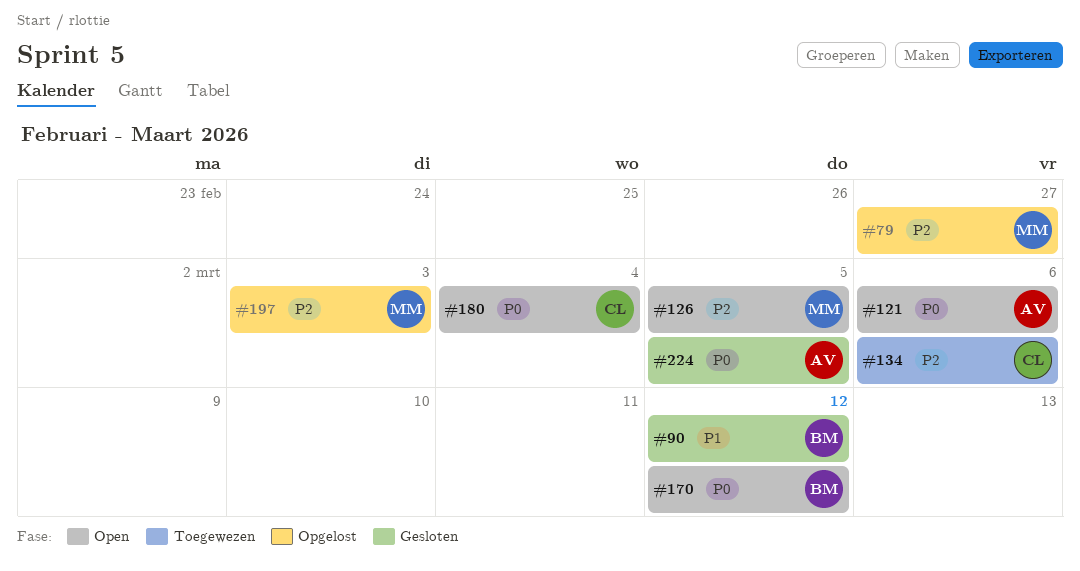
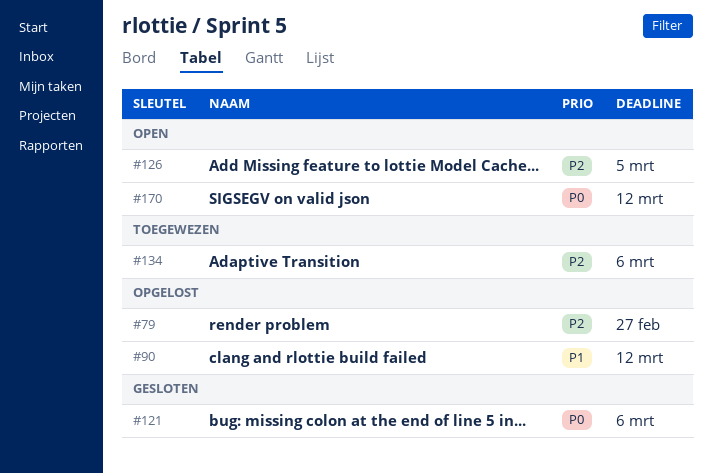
#90, status: Gesloten -> Opgelost
#121, status: Open -> Gesloten
#180: present -> none
#197: present -> none
#224: present -> none

